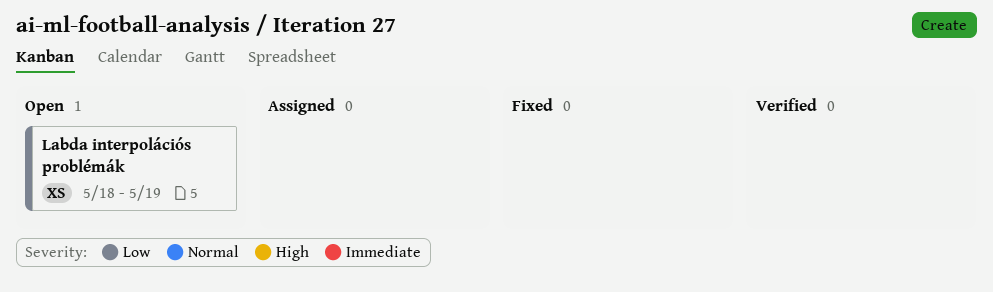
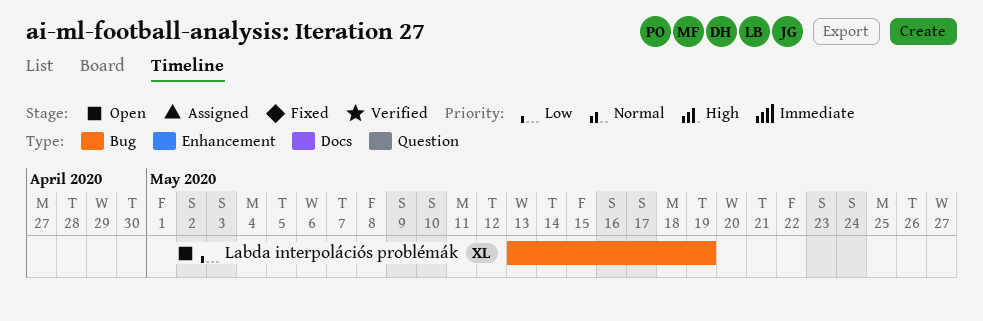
Labda interpolációs problémák, estimate: XS -> XL
Labda interpolációs problémák, start: May 18 -> May 13

